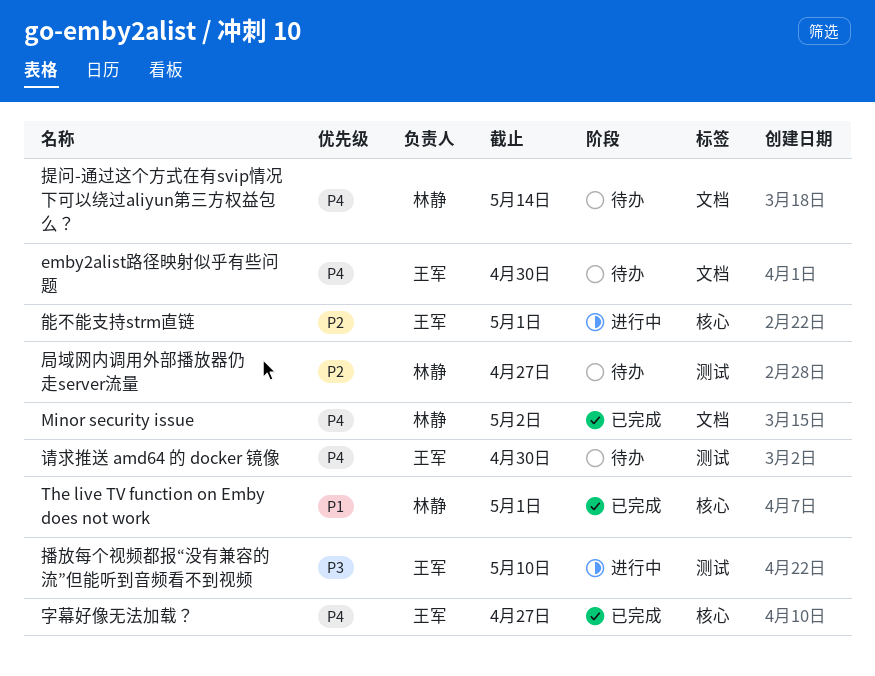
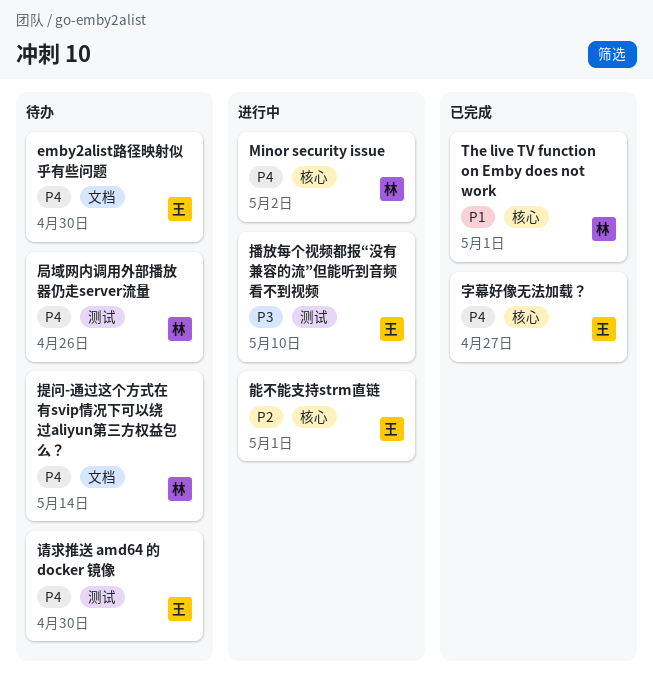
Minor security issue, status: 已完成 -> 进行中
Minor security issue, label: 文档 -> 核心
局域网内调用外部播放器仍走server流量, priority: P2 -> P4
局域网内调用外部播放器仍走server流量, due: Apr 27 -> Apr 26

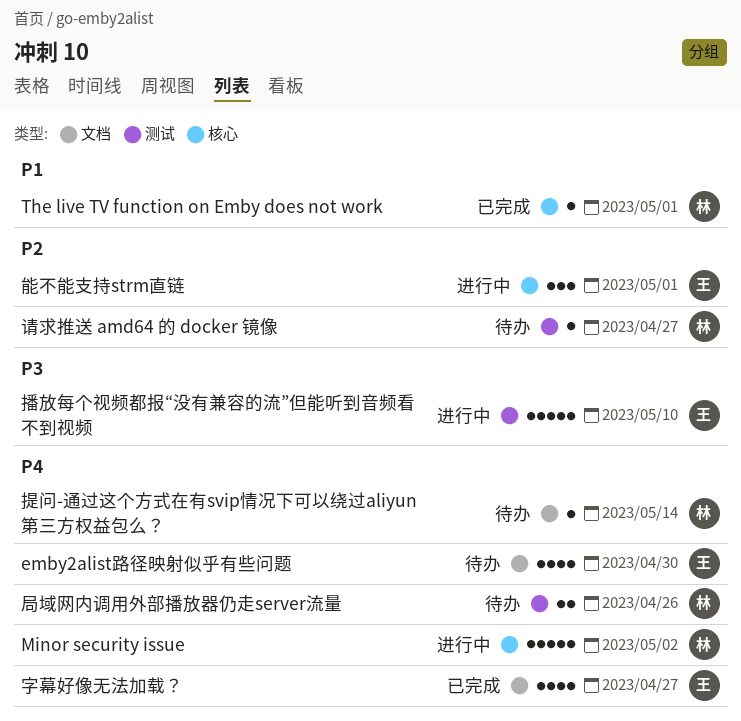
字幕好像无法加载？, label: 核心 -> 文档
请求推送 amd64 的 docker 镜像, owner: 王 -> 林
请求推送 amd64 的 docker 镜像, priority: P4 -> P2
请求推送 amd64 的 docker 镜像, due: Apr 30 -> Apr 27

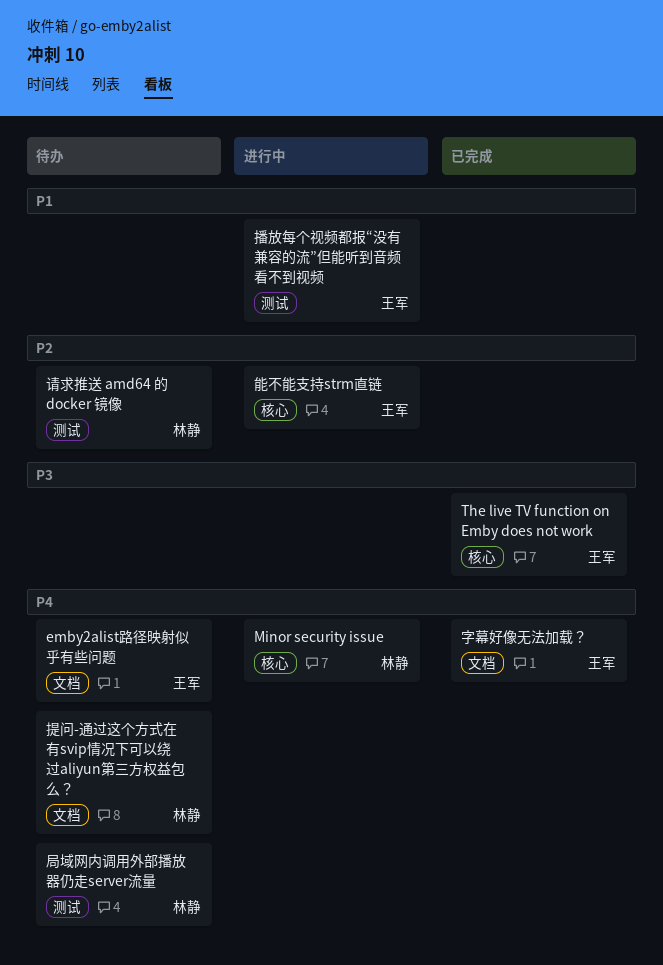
The live TV function on Emby does not work, owner: 林静 -> 王军
The live TV function on Emby does not work, priority: P1 -> P3
播放每个视频都报“没有兼容的流”但能听到音频看不到视频, priority: P3 -> P1

